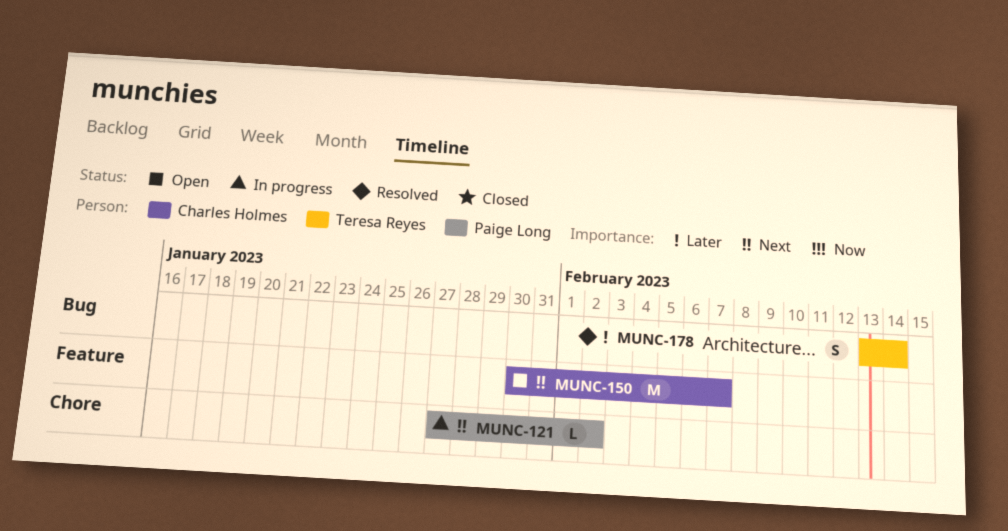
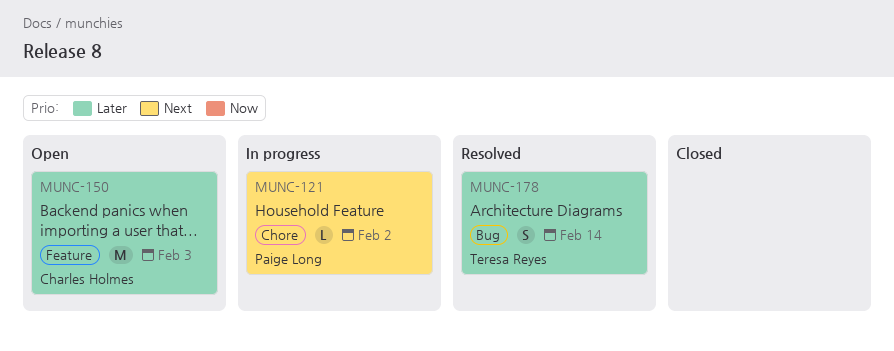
MUNC-150, priority: Next -> Later
MUNC-150, due: Feb 7 -> Feb 3

